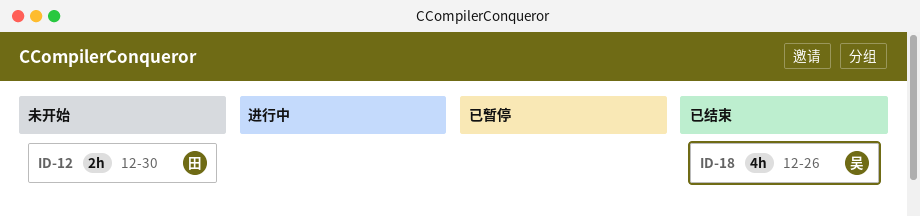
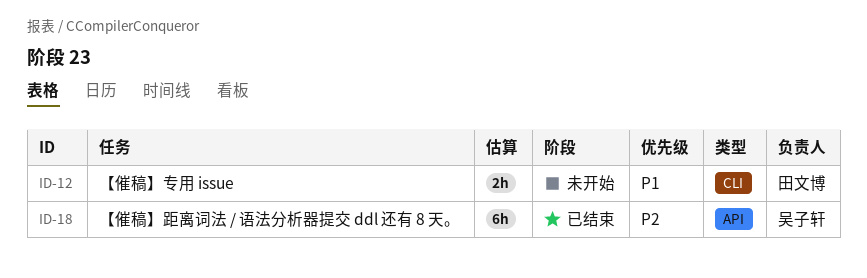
ID-18, estimate: 4h -> 6h

